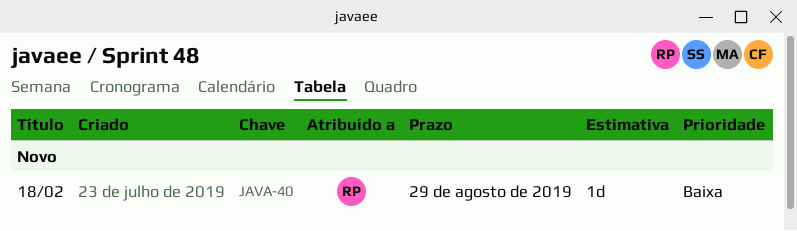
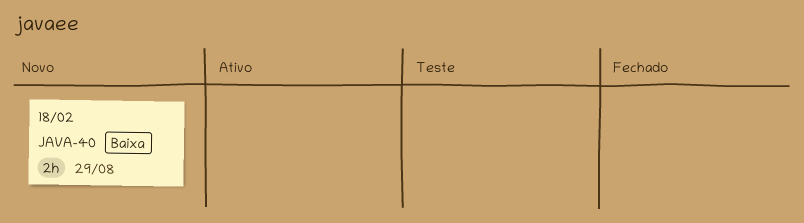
JAVA-40, estimate: 1d -> 2h

